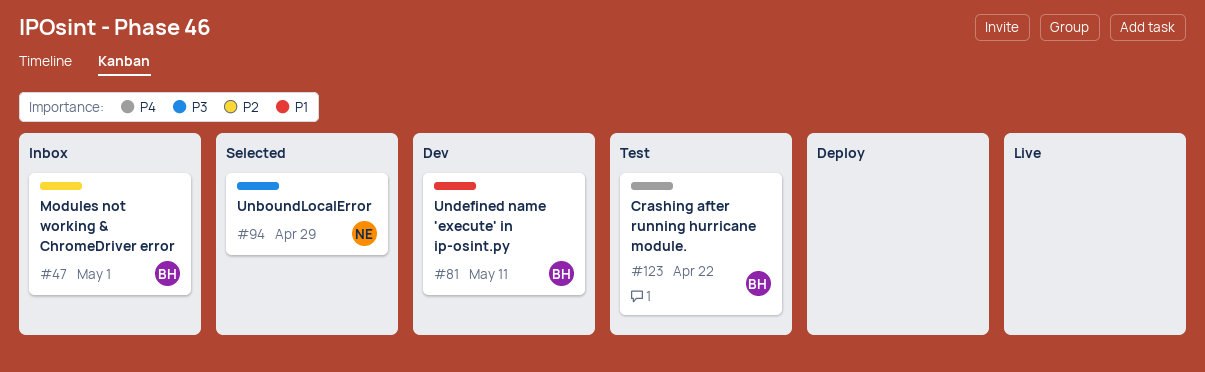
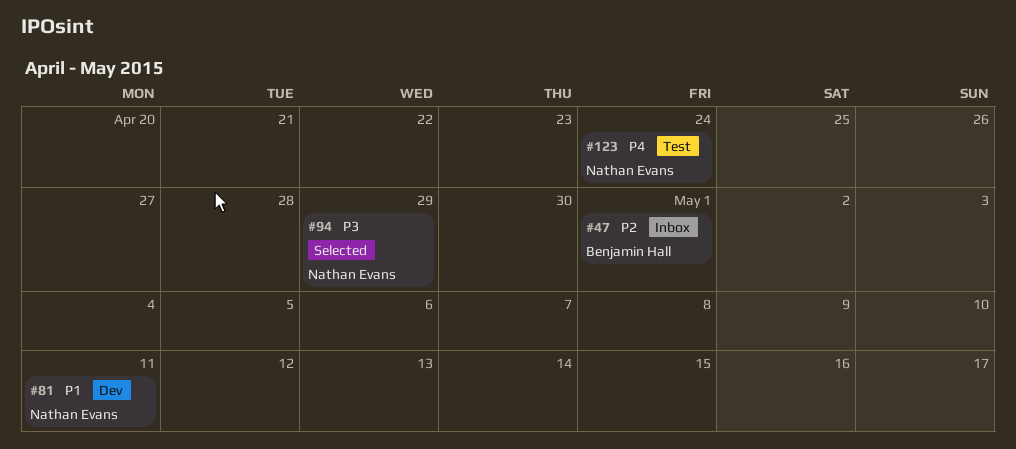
#81, owner: Benjamin Hall -> Nathan Evans
#123, owner: Benjamin Hall -> Nathan Evans
#123, due: Apr 22 -> Apr 24

